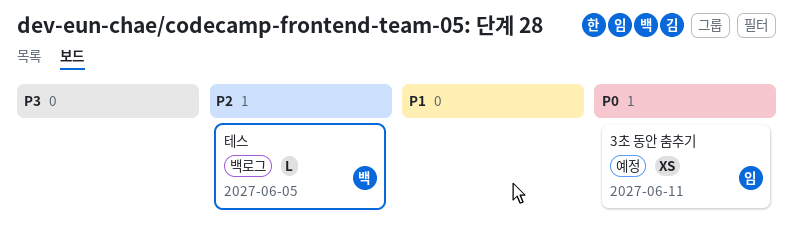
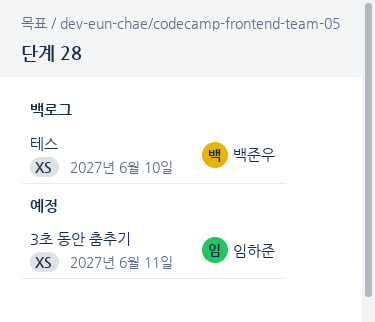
테스, estimate: L -> XS
테스, due: Jun 5 -> Jun 10

